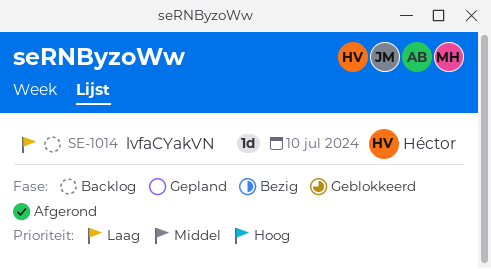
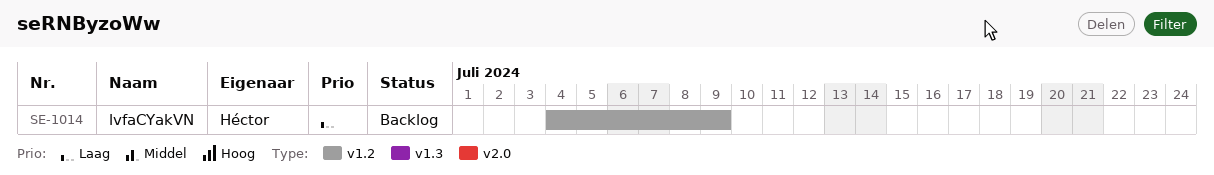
SE-1014, due: Jul 10 -> Jul 9

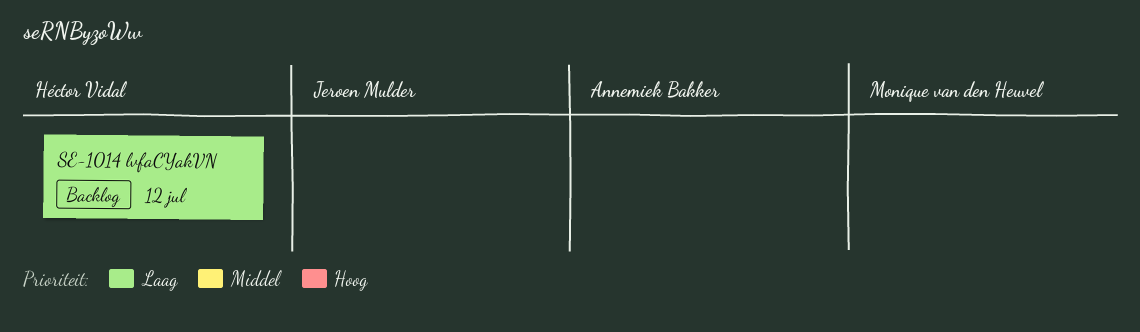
SE-1014, due: Jul 9 -> Jul 12

